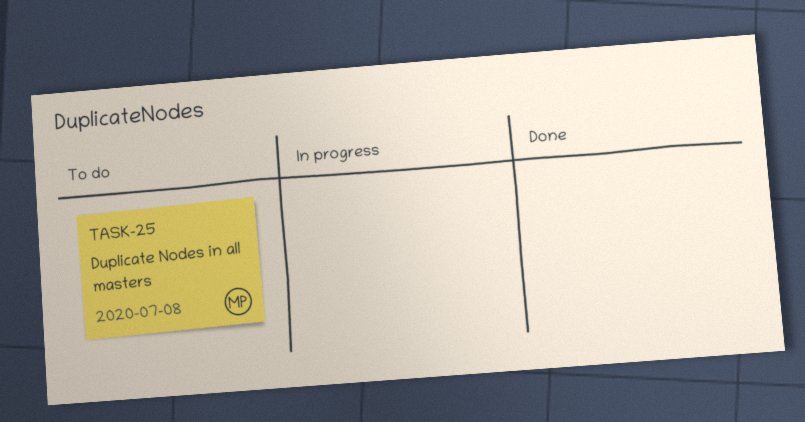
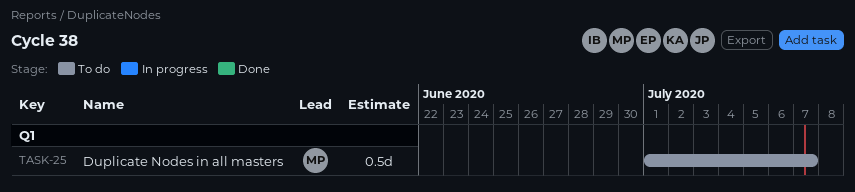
TASK-25, due: Jul 8 -> Jul 7

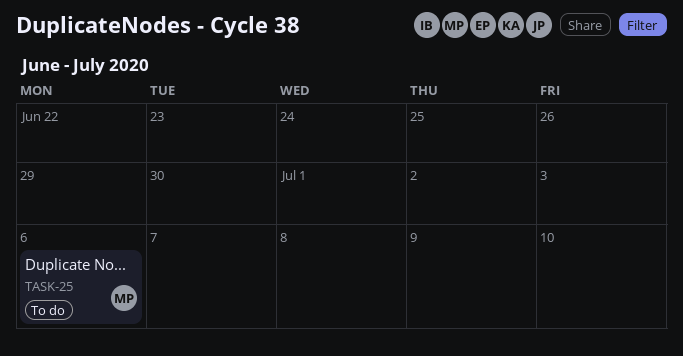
TASK-25, due: Jul 7 -> Jul 6

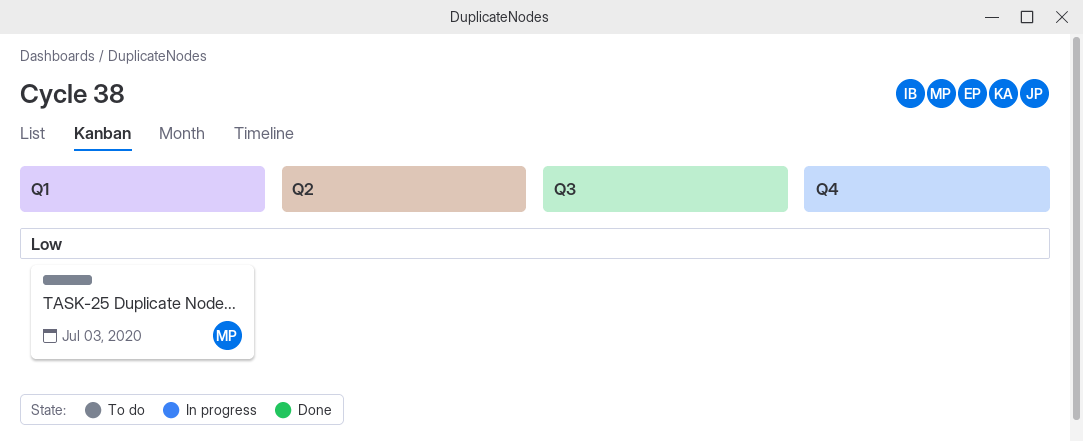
TASK-25, due: Jul 6 -> Jul 3

